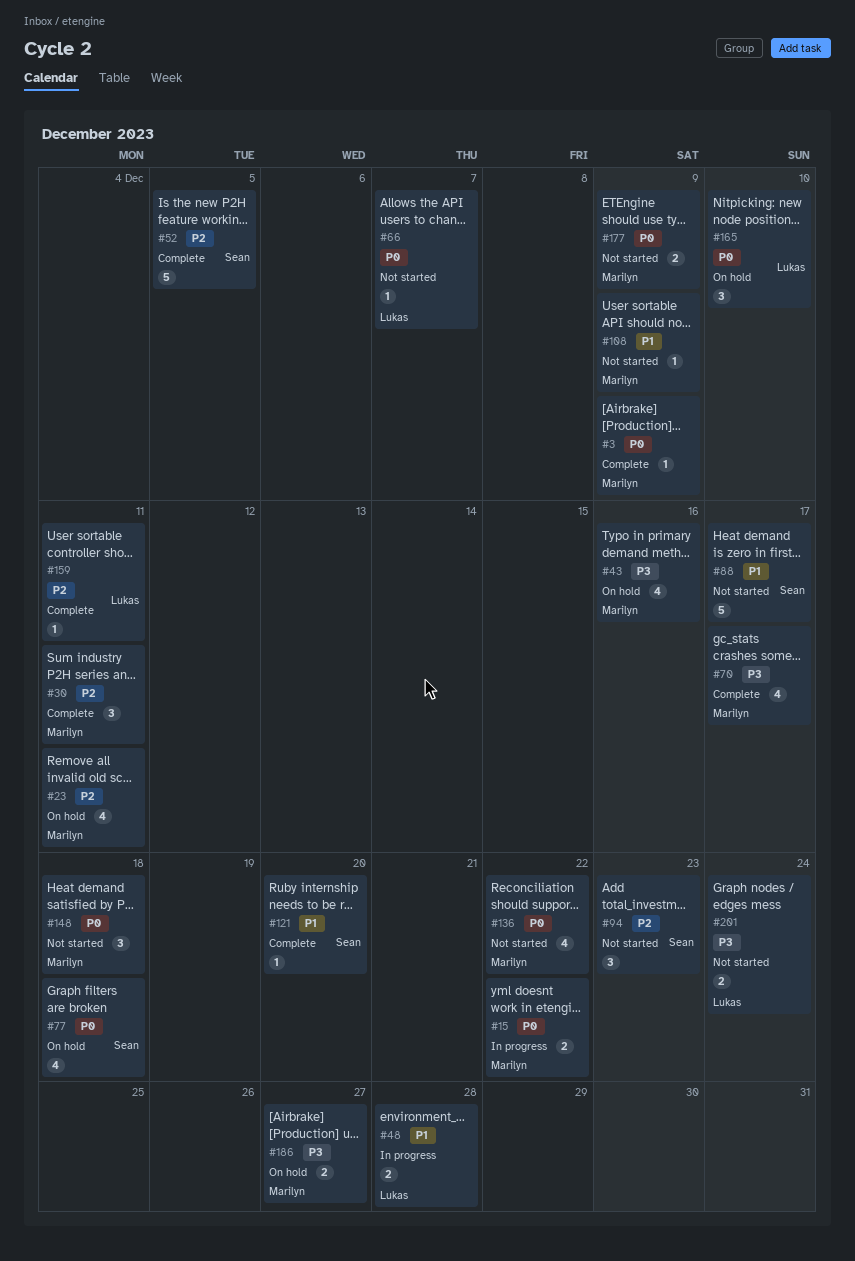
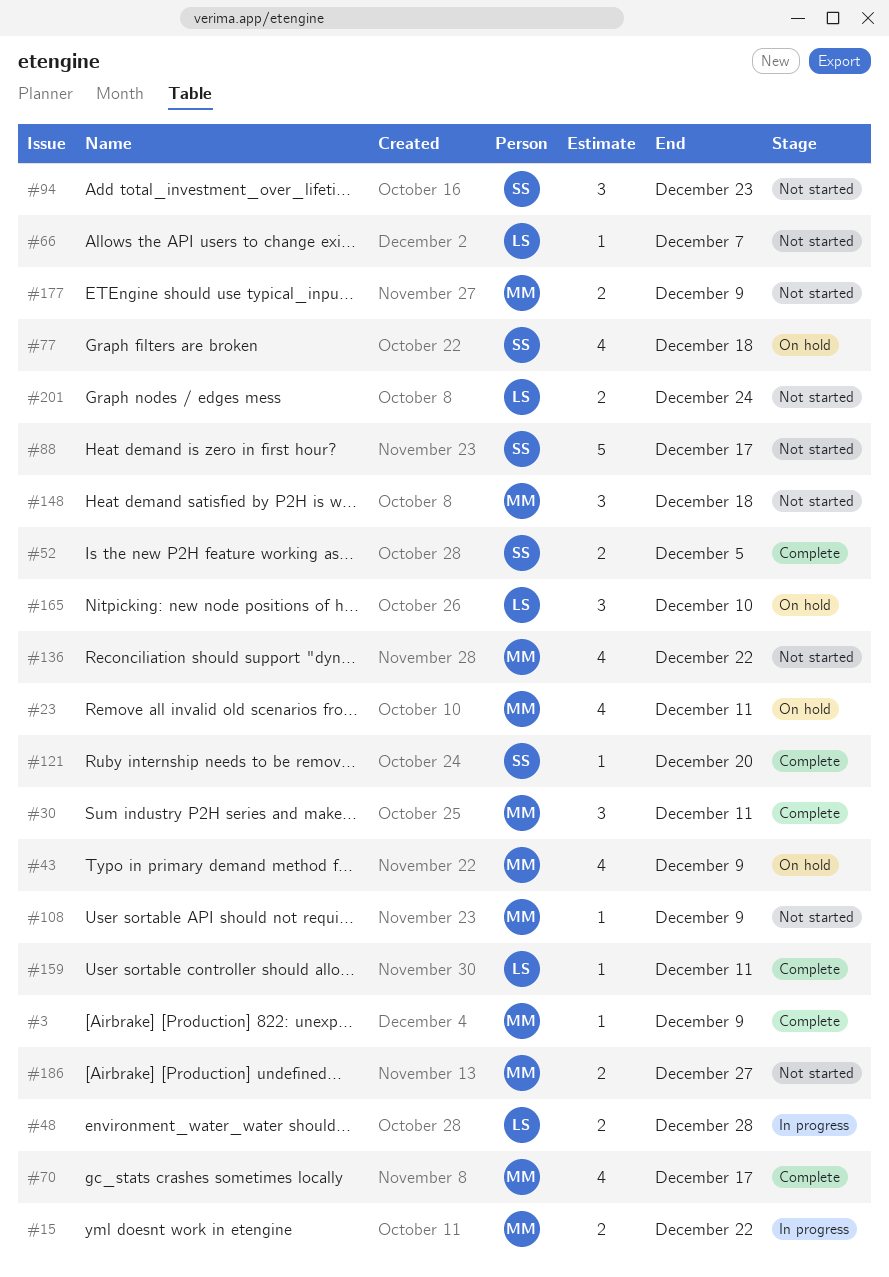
#43, due: Dec 16 -> Dec 9
#52, estimate: 5 -> 2
#186, status: On hold -> Not started

